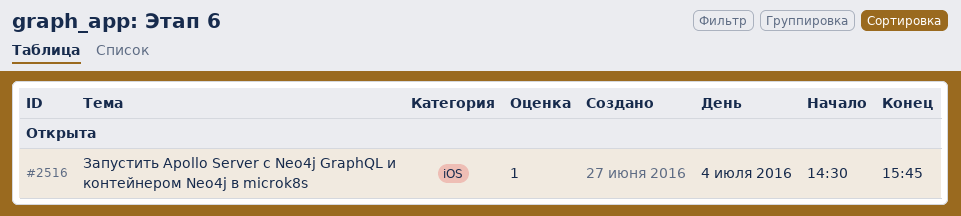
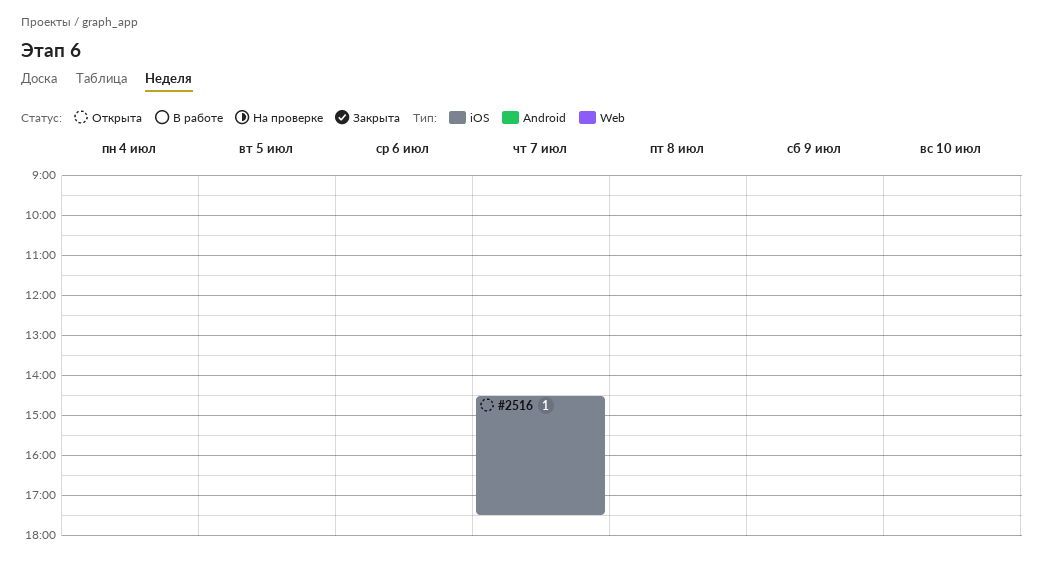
#2516, day: Jul 4 -> Jul 7
#2516, ends: 15:45 -> 17:30

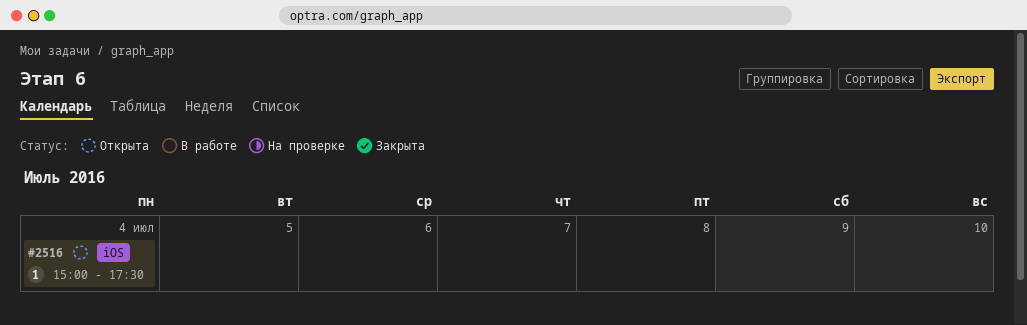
#2516, day: Jul 7 -> Jul 4
#2516, begins: 14:30 -> 15:00

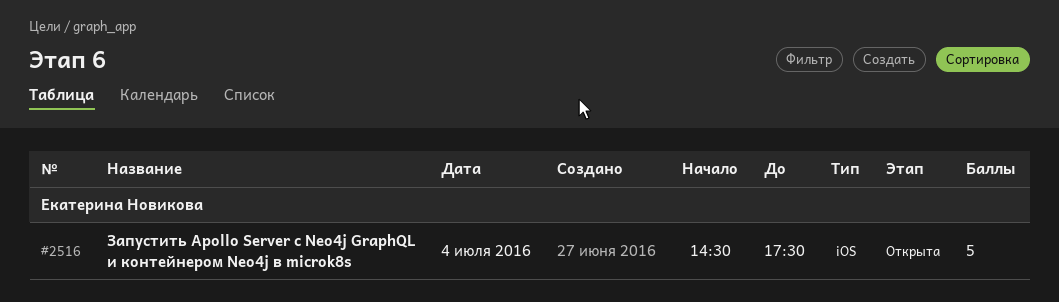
#2516, estimate: 1 -> 5
#2516, begins: 15:00 -> 14:30

